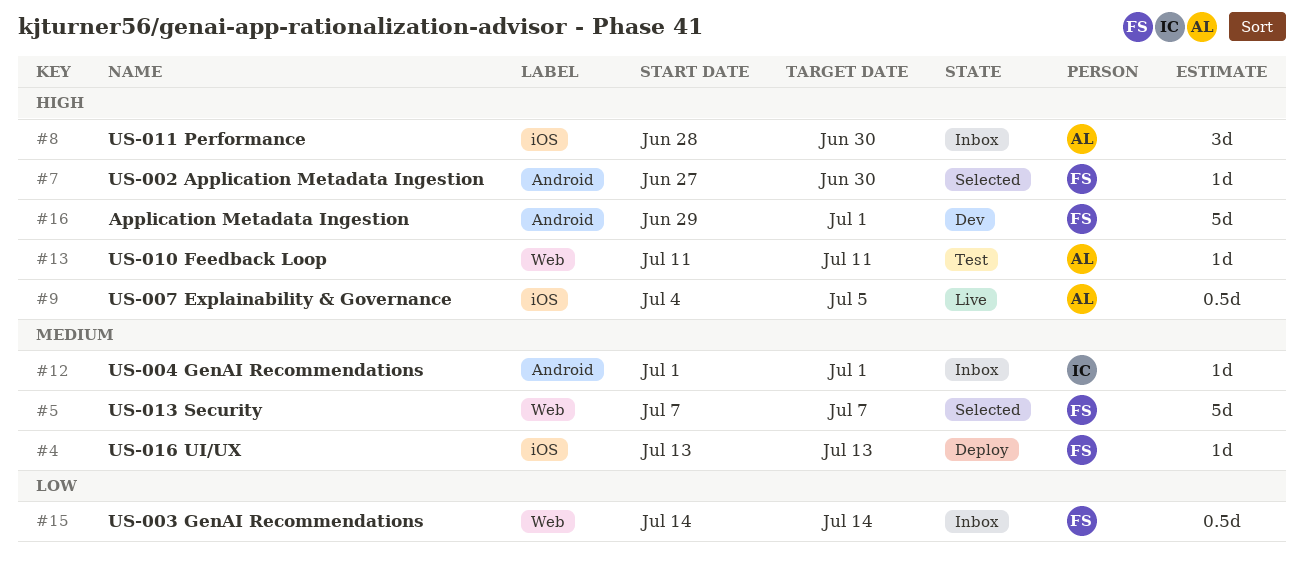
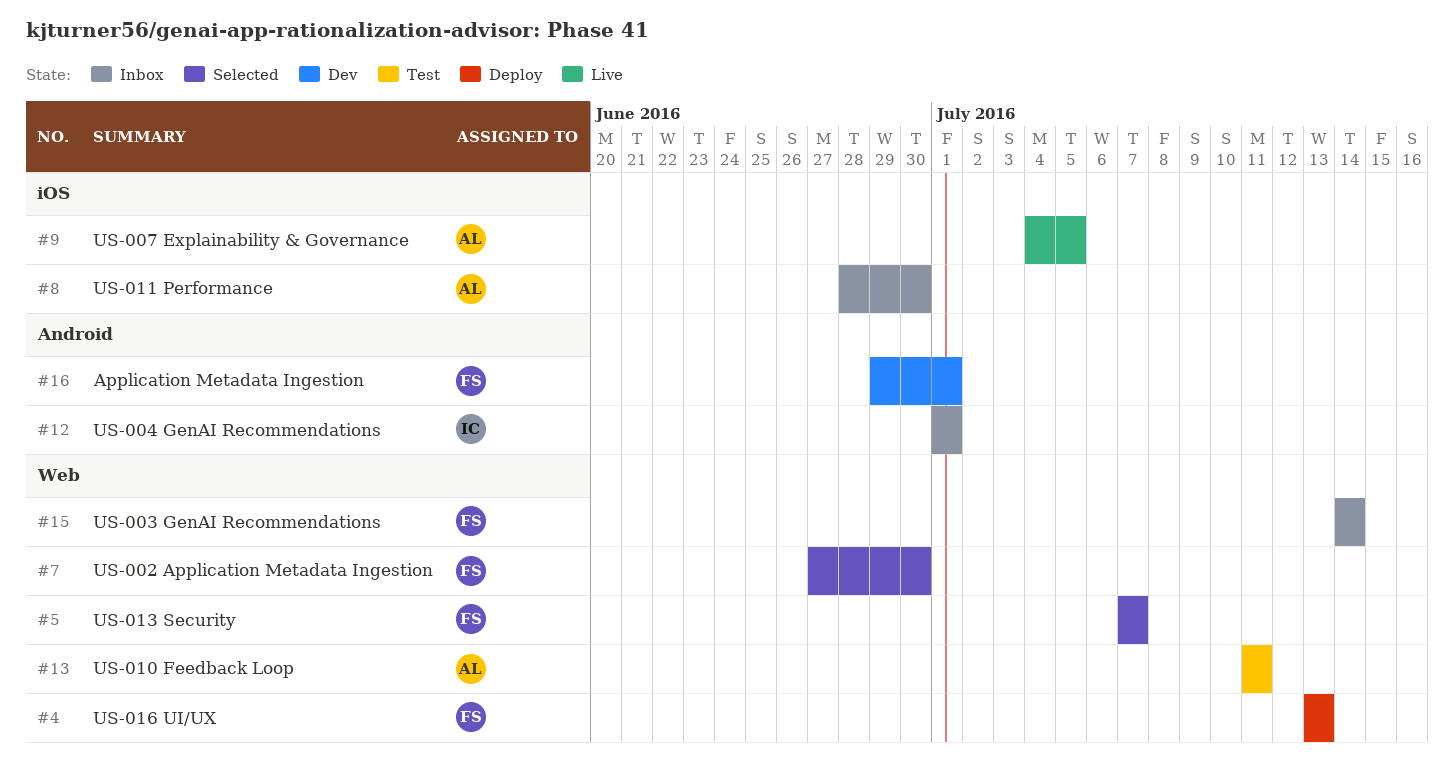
#4, label: iOS -> Web
#7, label: Android -> Web

